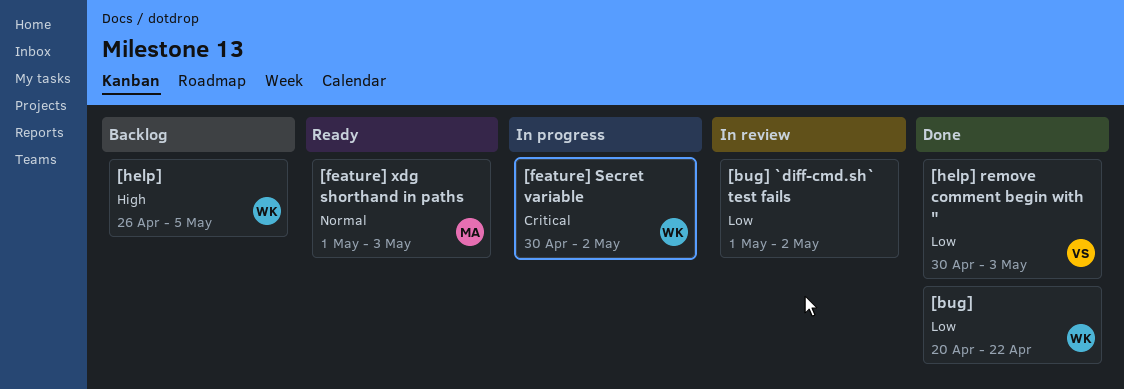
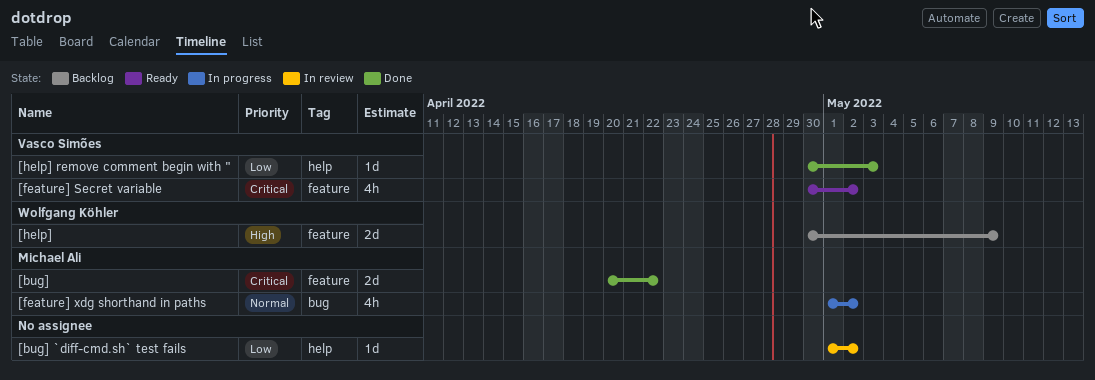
[bug], owner: Wolfgang Köhler -> Michael Ali
[bug], priority: Low -> Critical
[feature] Secret variable, status: In progress -> Ready
[feature] Secret variable, owner: Wolfgang Köhler -> Vasco Simões
[feature] xdg shorthand in paths, status: Ready -> In progress
[feature] xdg shorthand in paths, due: May 3 -> May 2
[help], start: Apr 26 -> Apr 30
[help], due: May 5 -> May 9

